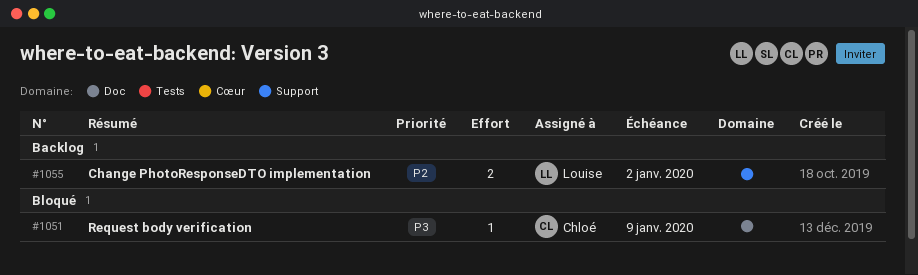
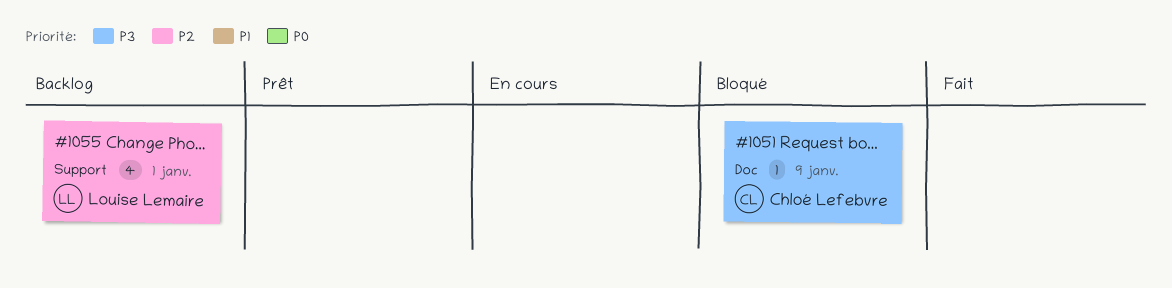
#1055, estimate: 2 -> 4
#1055, due: Jan 2 -> Jan 1

